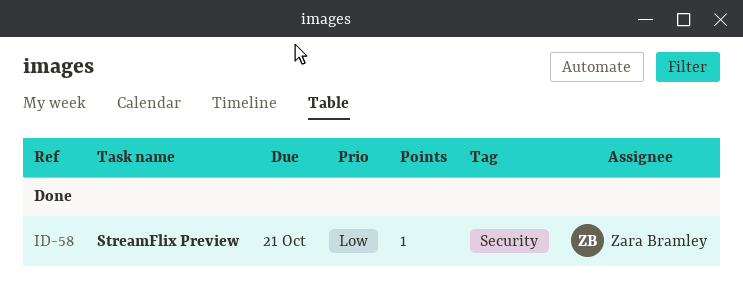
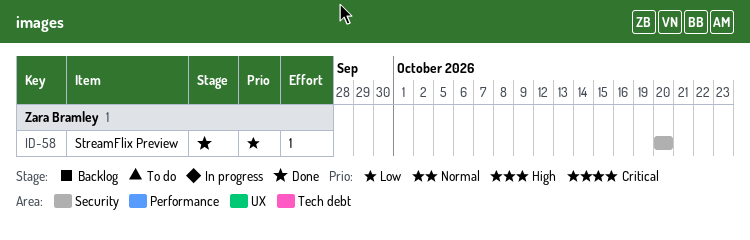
ID-58, due: Oct 21 -> Oct 20

